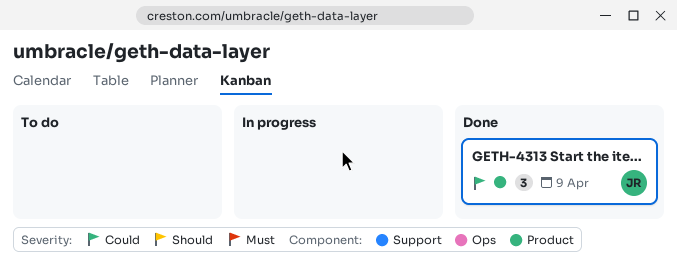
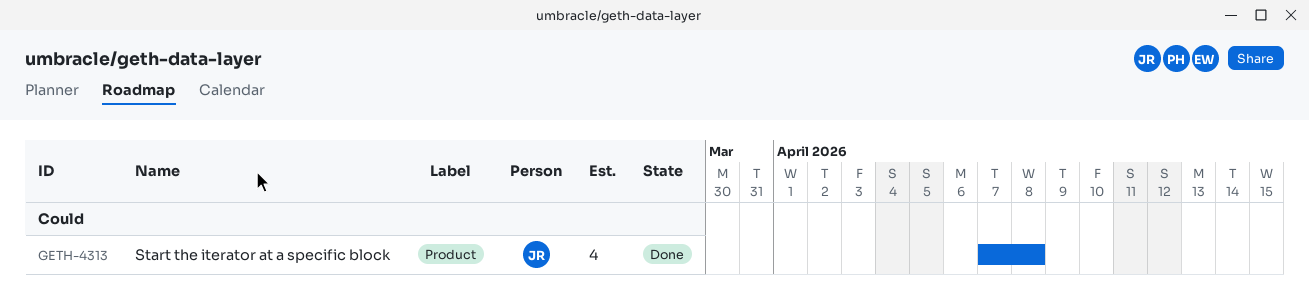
GETH-4313, estimate: 3 -> 4
GETH-4313, due: Apr 9 -> Apr 8

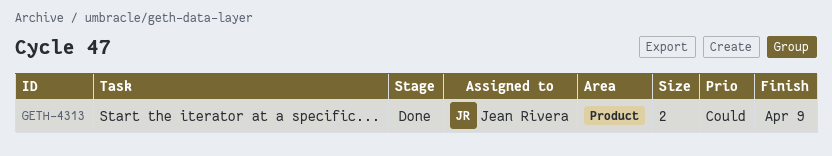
GETH-4313, estimate: 4 -> 2
GETH-4313, due: Apr 8 -> Apr 9

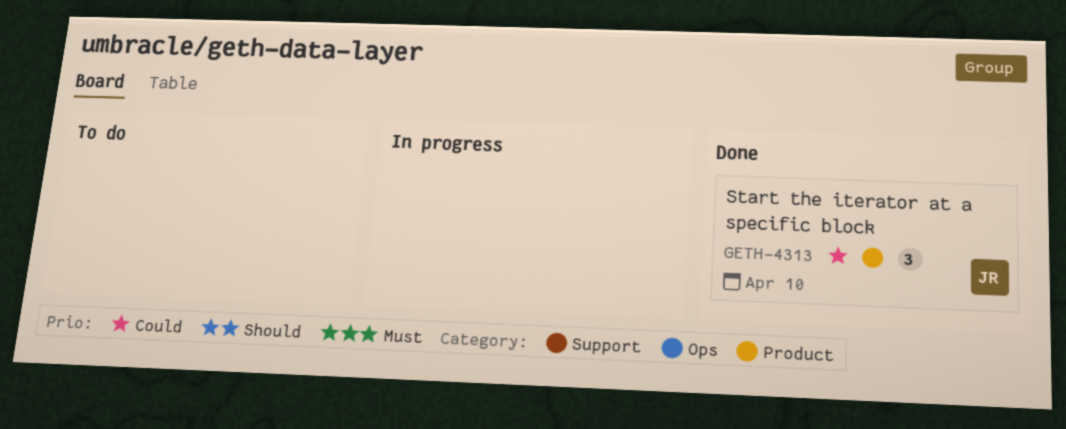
GETH-4313, estimate: 2 -> 3
GETH-4313, due: Apr 9 -> Apr 10

